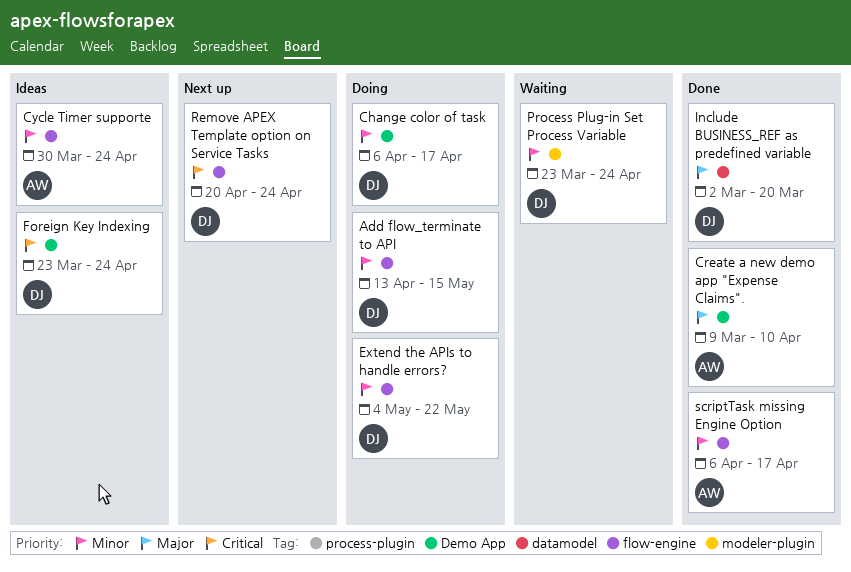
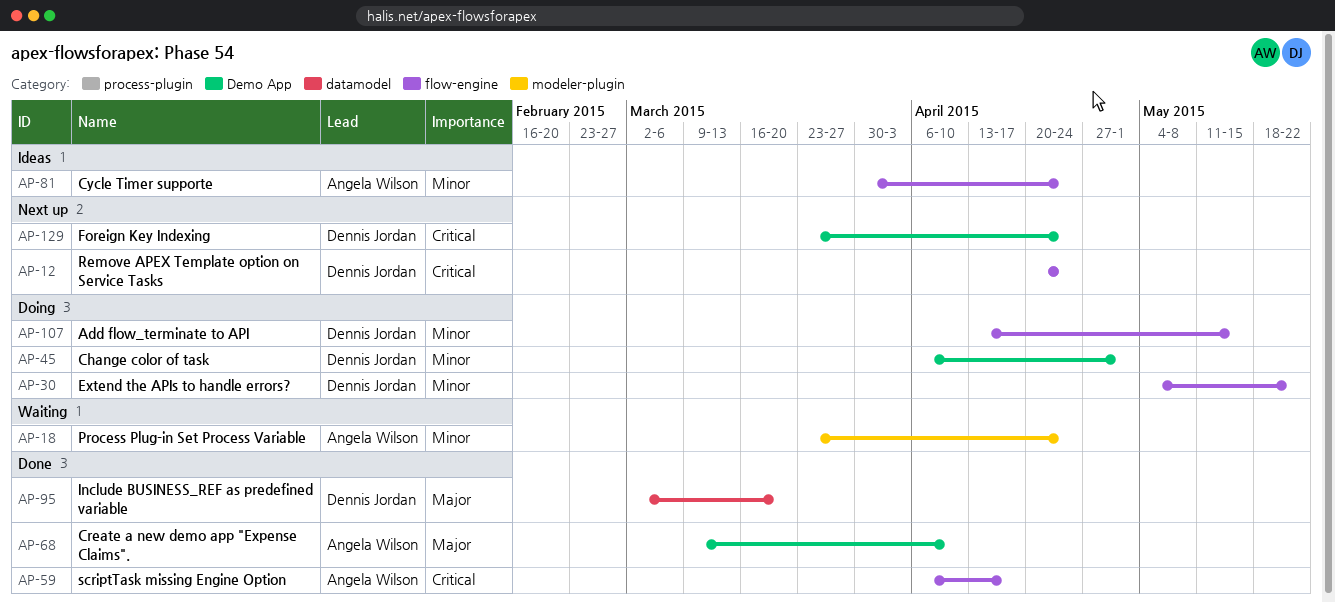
Change color of task, due: Apr 17 -> May 1
Foreign Key Indexing, status: Ideas -> Next up
Process Plug-in Set Process Variable, owner: Dennis Jordan -> Angela Wilson
scriptTask missing Engine Option, priority: Minor -> Critical

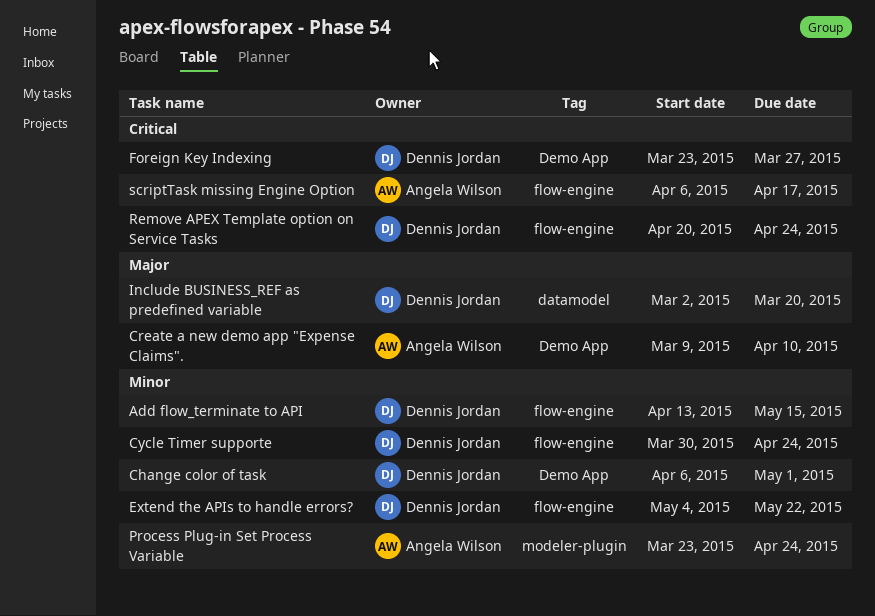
Cycle Timer supporte, owner: Angela Wilson -> Dennis Jordan
Foreign Key Indexing, due: Apr 24 -> Mar 27

